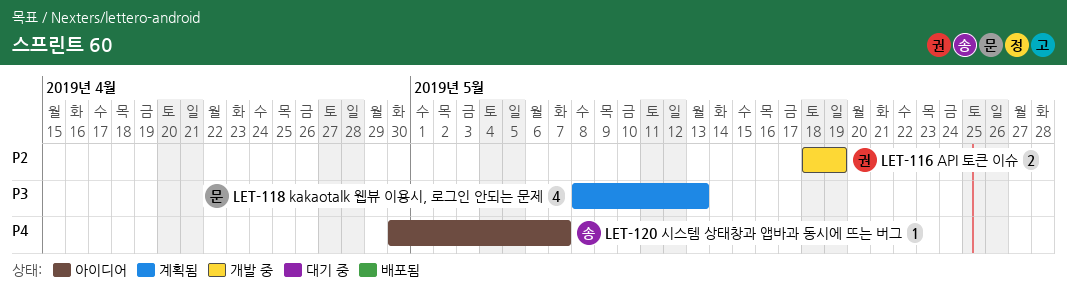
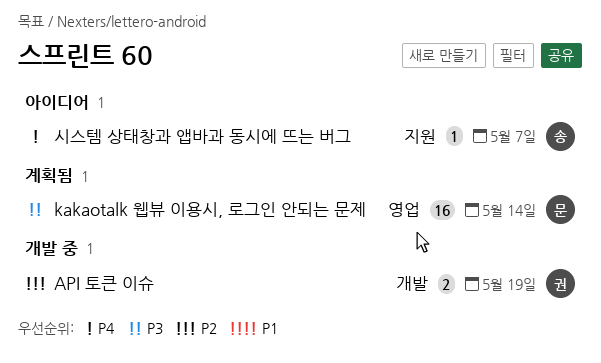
kakaotalk 웹뷰 이용시, 로그인 안되는 문제, estimate: 4 -> 16
kakaotalk 웹뷰 이용시, 로그인 안되는 문제, due: May 13 -> May 14

